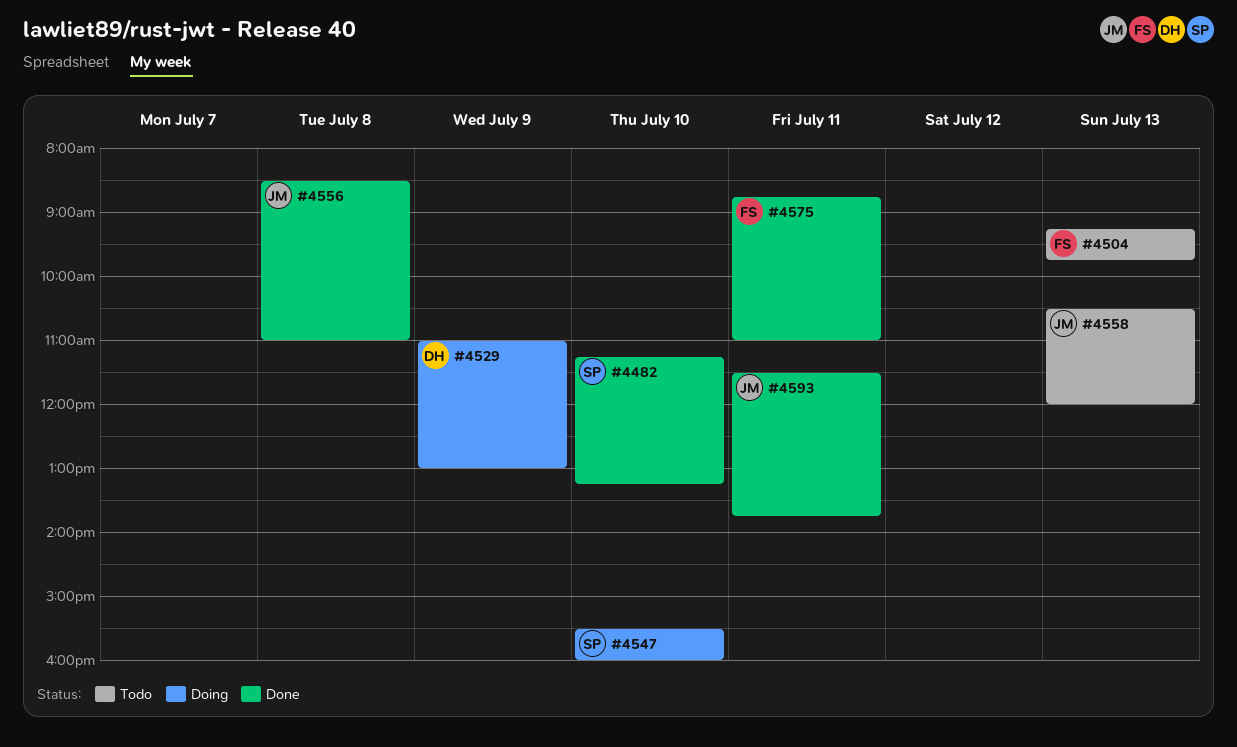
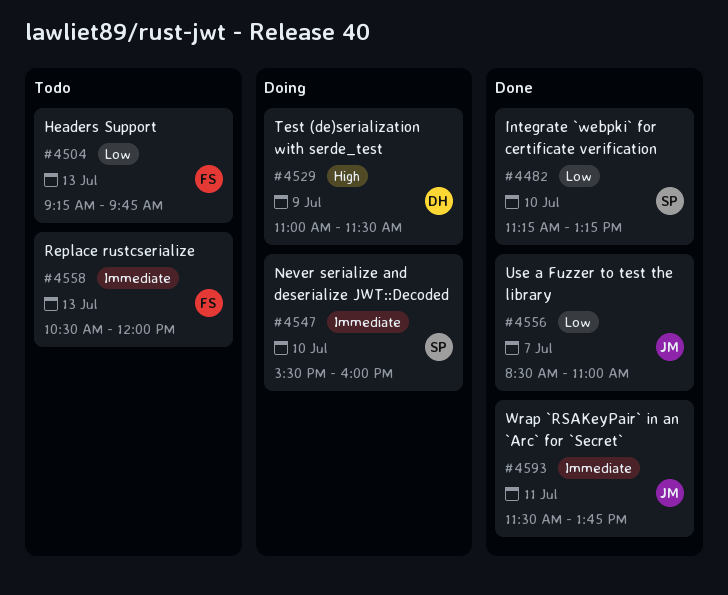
#4529, ends: 13:00 -> 11:30
#4556, day: Jul 8 -> Jul 7
#4558, owner: JM -> FS
#4575: present -> none

